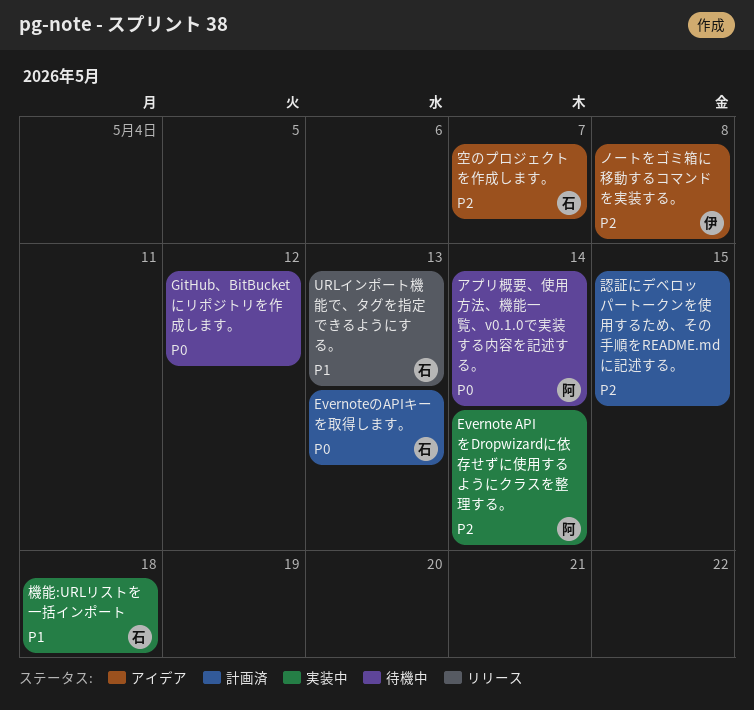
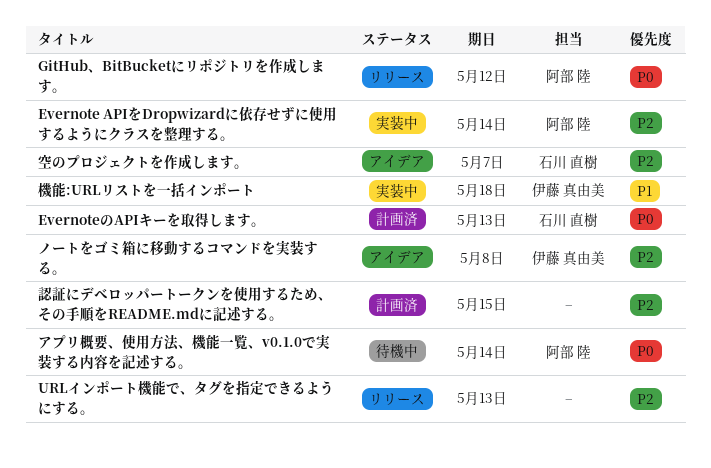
GitHub、BitBucketにリポジトリを作成します。, status: 待機中 -> リリース
GitHub、BitBucketにリポジトリを作成します。, owner: none -> 阿部 陸
URLインポート機能で、タグを指定できるようにする。, owner: 石川 直樹 -> none
URLインポート機能で、タグを指定できるようにする。, priority: P1 -> P2
機能:URLリストを一括インポート, owner: 石川 直樹 -> 伊藤 真由美

